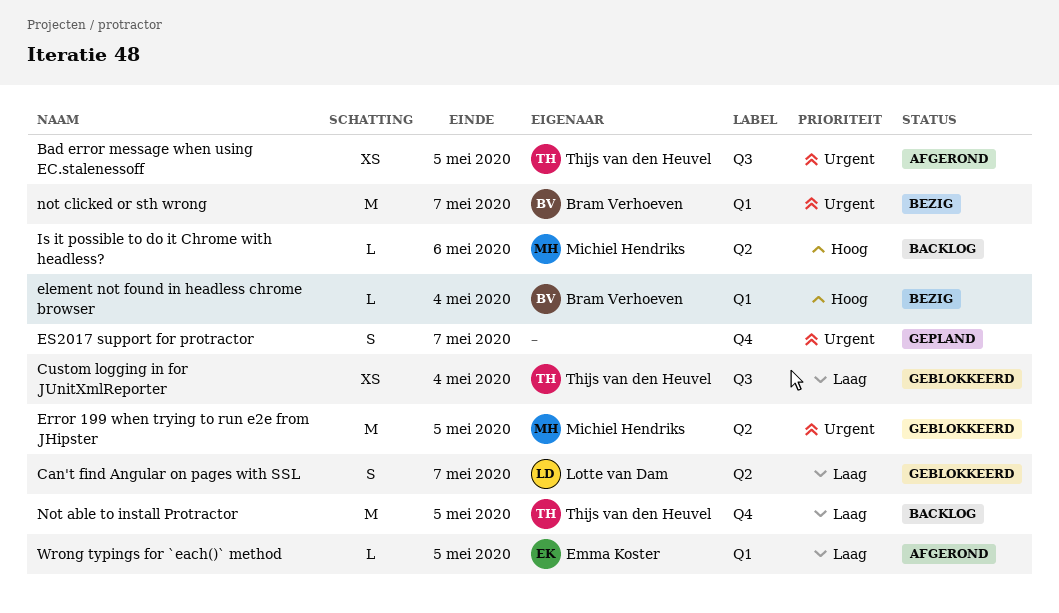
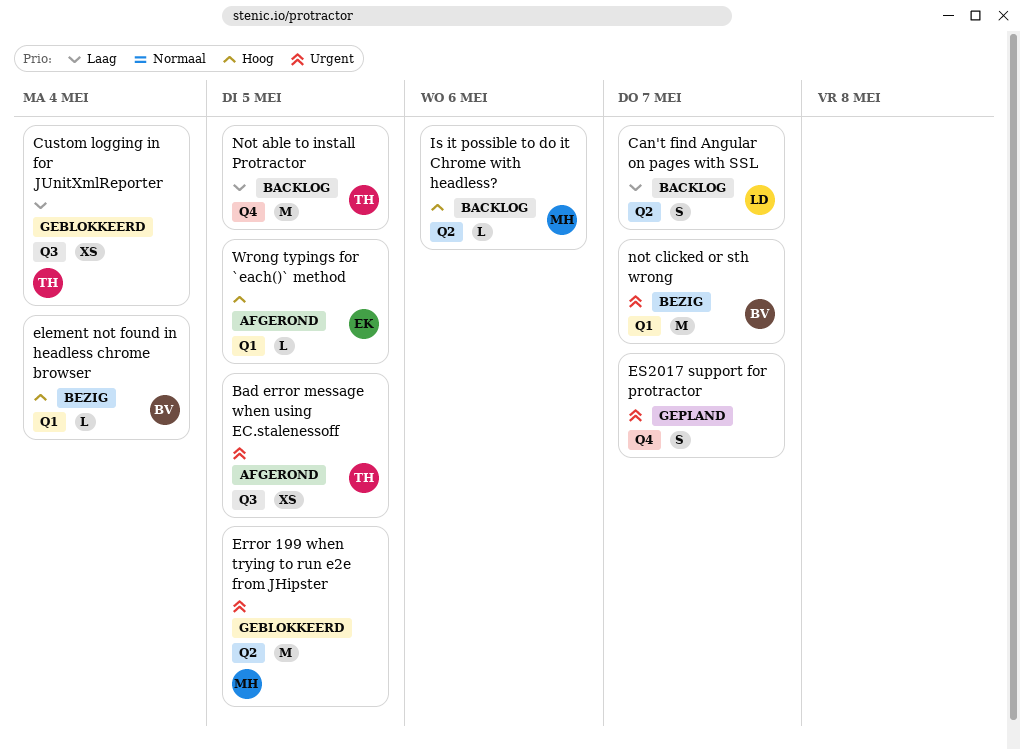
Can't find Angular on pages with SSL, status: Geblokkeerd -> Backlog
Wrong typings for `each()` method, priority: Laag -> Hoog

